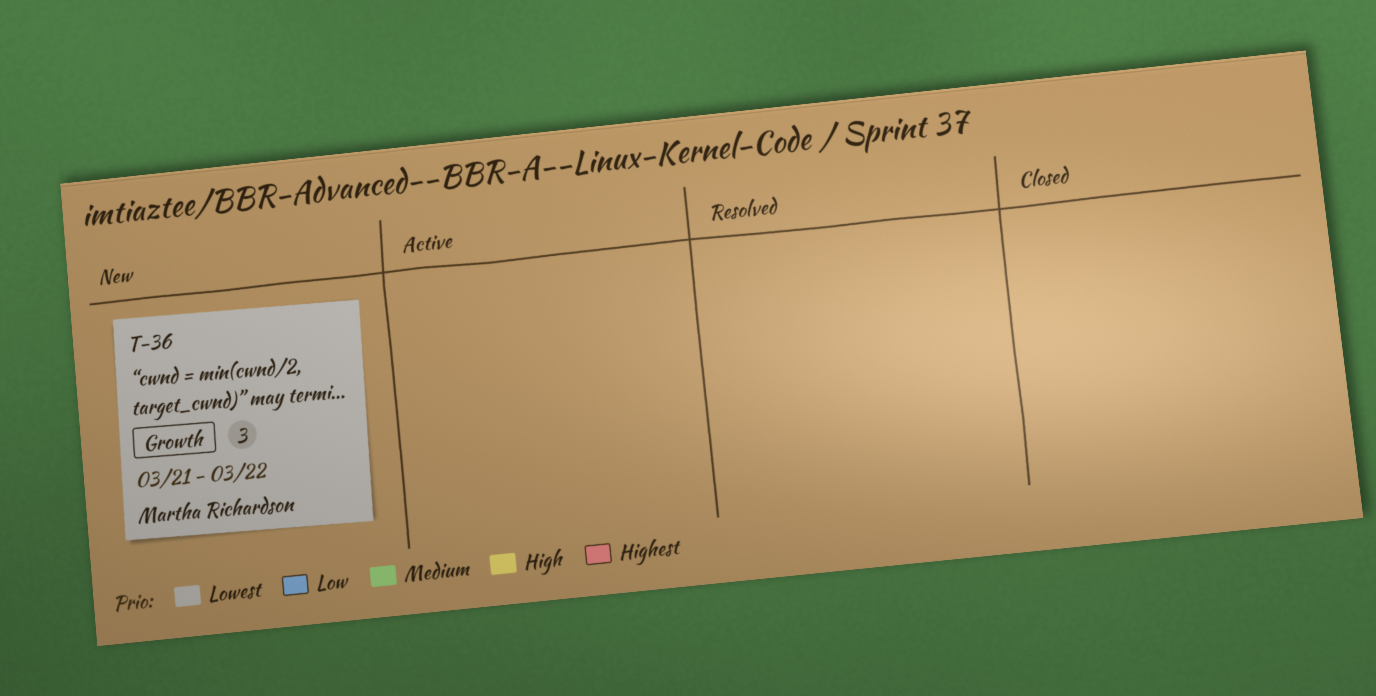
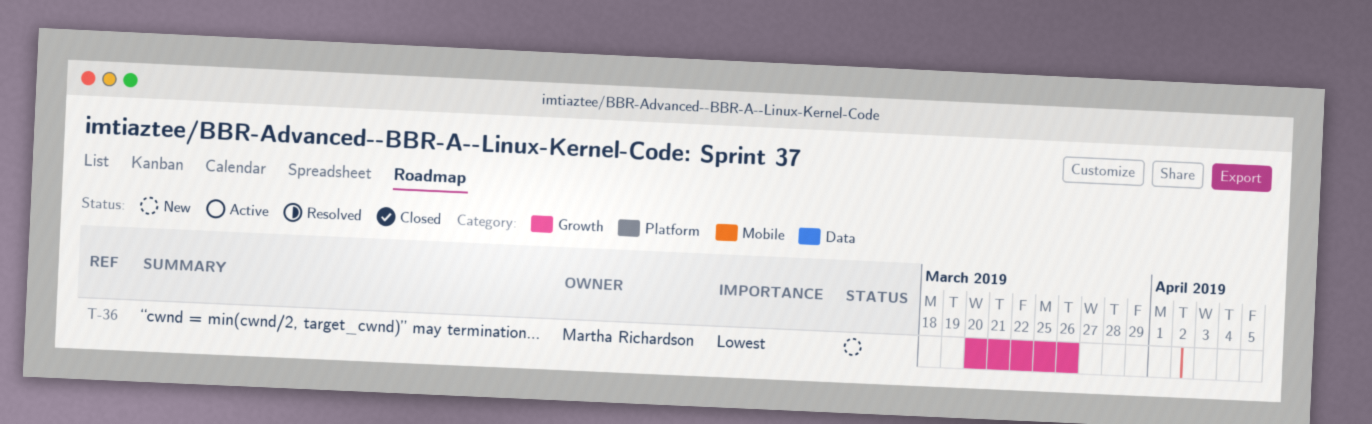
T-36, start: Mar 21 -> Mar 20
T-36, due: Mar 22 -> Mar 26

